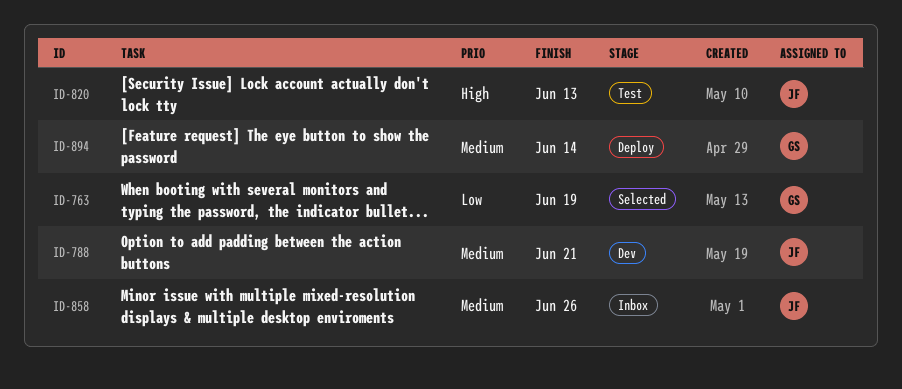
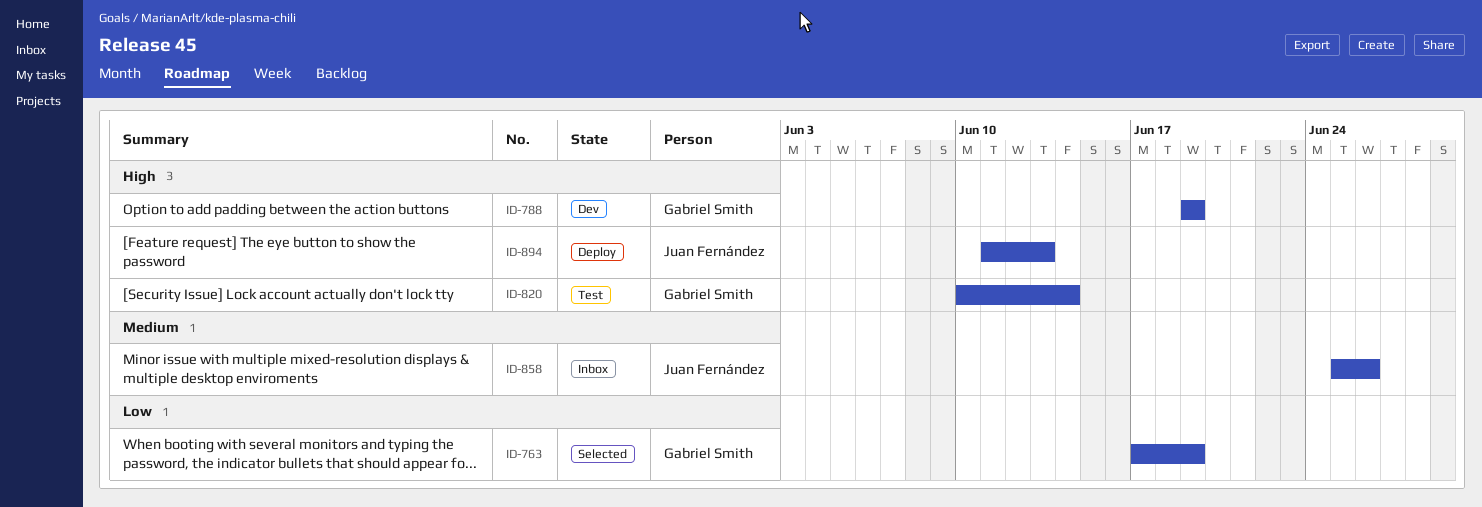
ID-788, owner: Juan Fernández -> Gabriel Smith
ID-788, priority: Medium -> High
ID-788, due: Jun 21 -> Jun 19
ID-820, owner: Juan Fernández -> Gabriel Smith
ID-820, due: Jun 13 -> Jun 14
ID-894, owner: Gabriel Smith -> Juan Fernández
ID-894, priority: Medium -> High
ID-894, due: Jun 14 -> Jun 13

